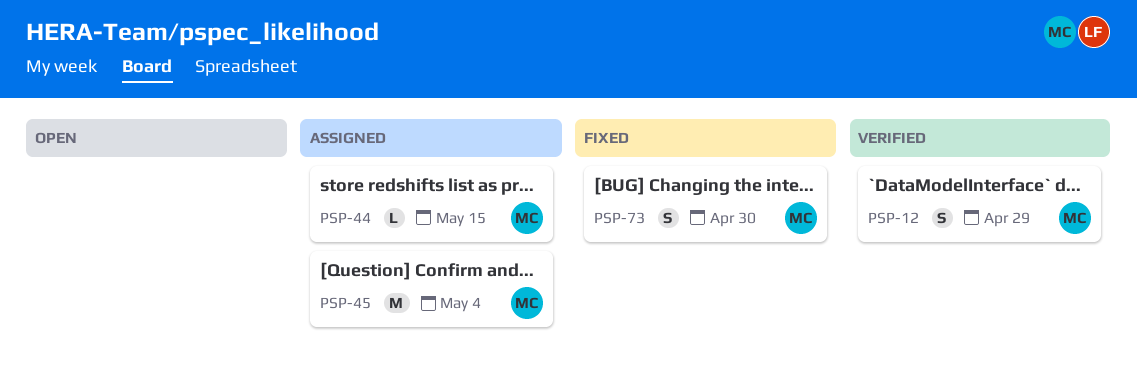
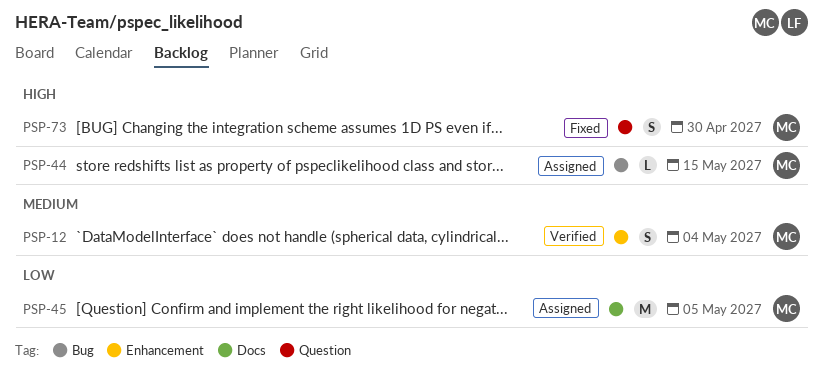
PSP-12, due: Apr 29 -> May 4
PSP-45, due: May 4 -> May 5

